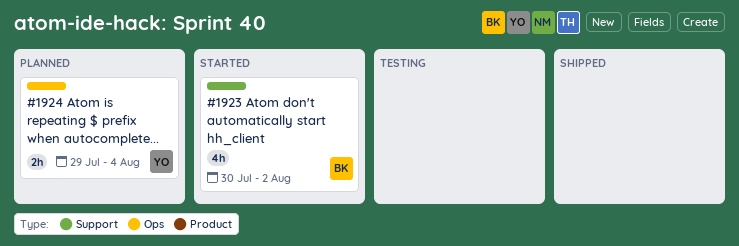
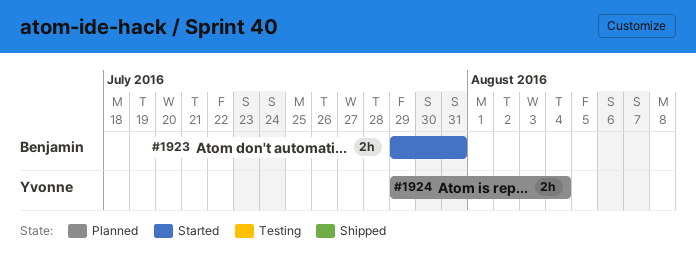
#1923, estimate: 4h -> 2h
#1923, start: Jul 30 -> Jul 29
#1923, due: Aug 2 -> Jul 31

